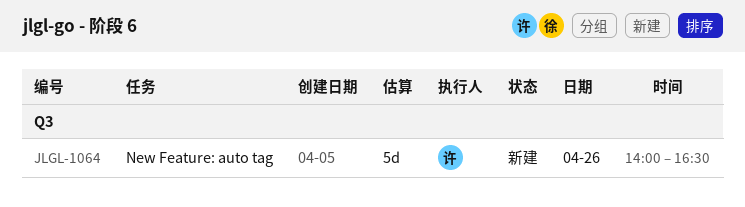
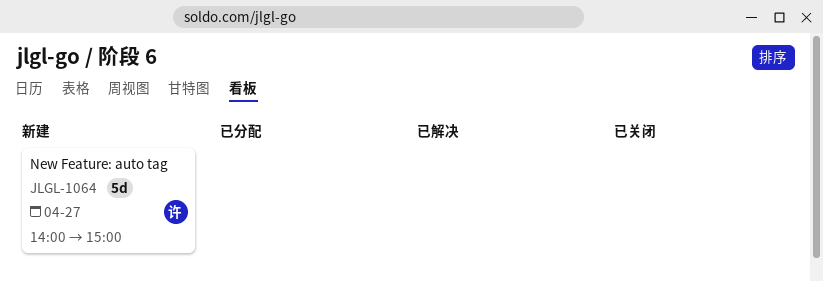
JLGL-1064, day: Apr 26 -> Apr 27
JLGL-1064, ends: 16:30 -> 15:00

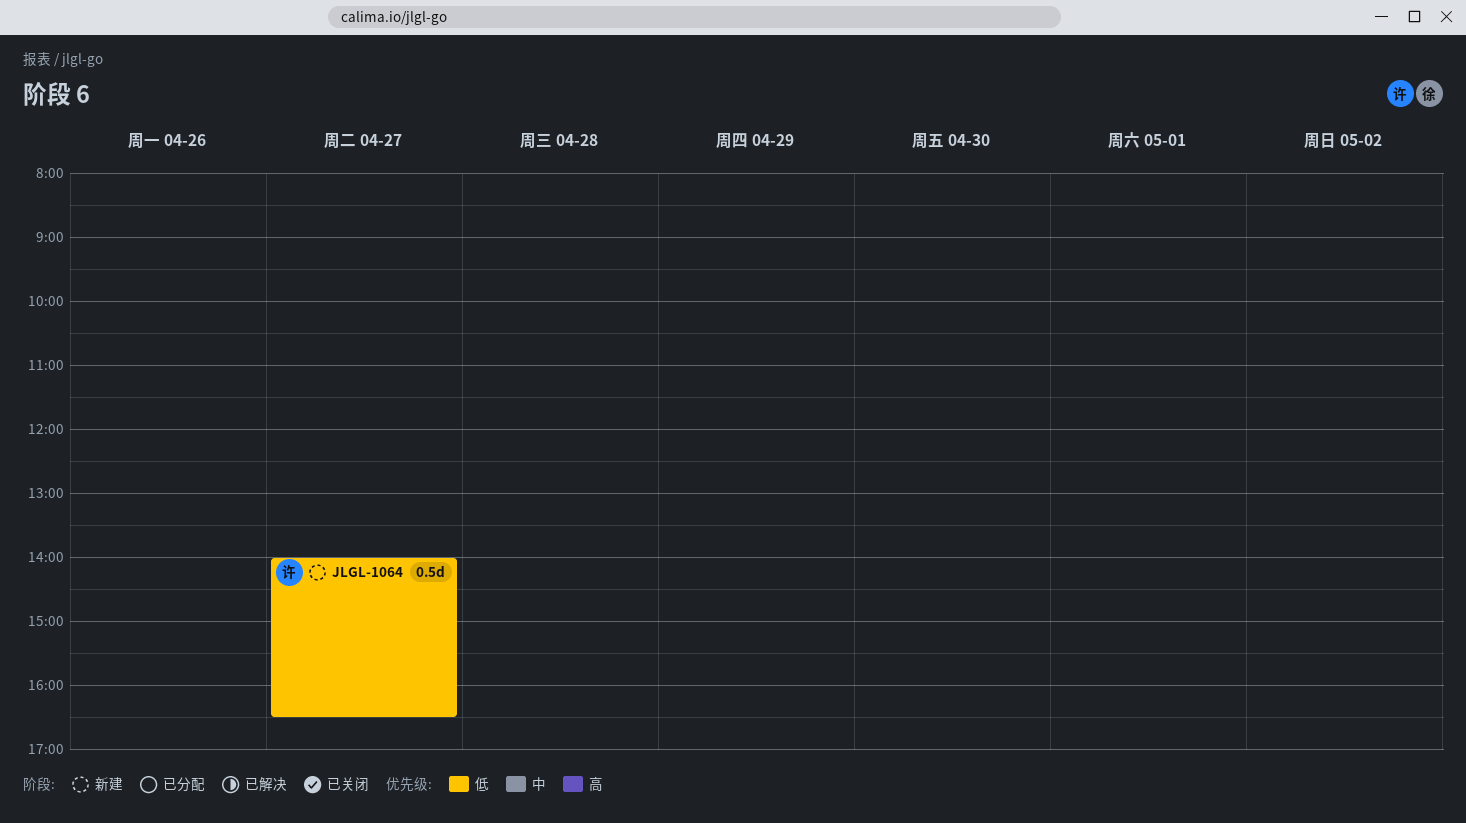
JLGL-1064, estimate: 5d -> 0.5d
JLGL-1064, ends: 15:00 -> 16:30

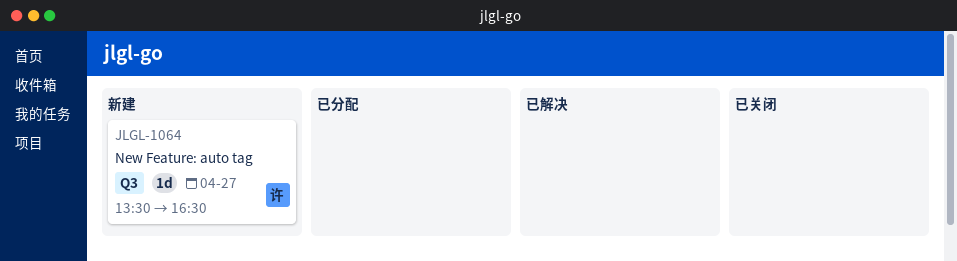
JLGL-1064, estimate: 0.5d -> 1d
JLGL-1064, begins: 14:00 -> 13:30

